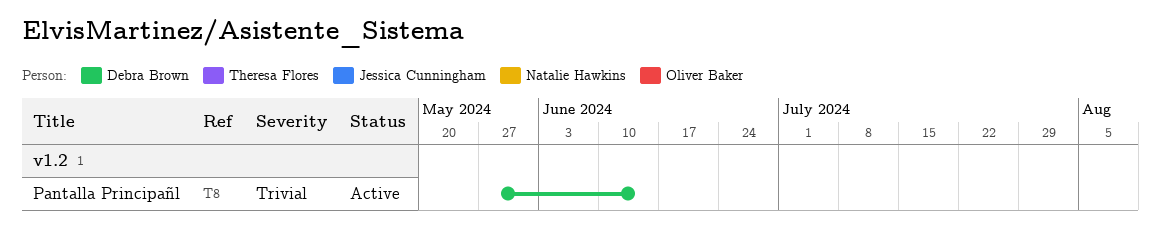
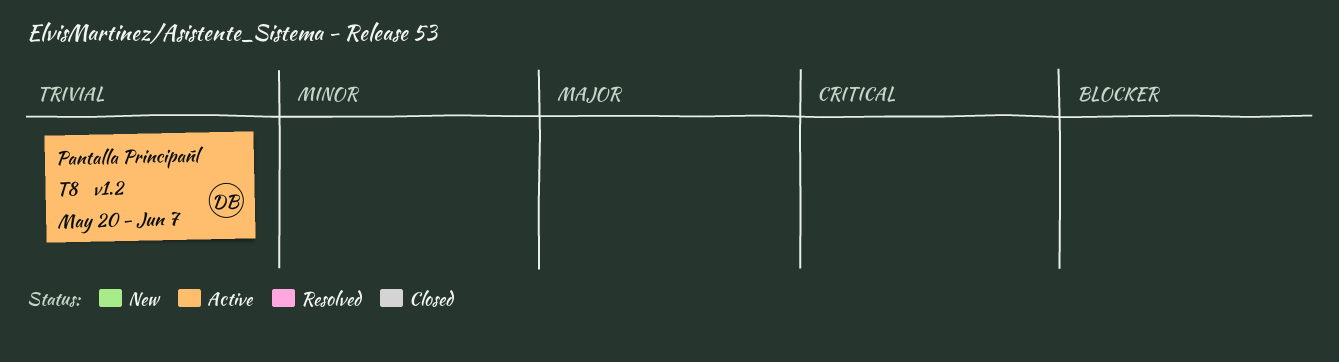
T8, start: May 27 -> May 20
T8, due: Jun 14 -> Jun 7

